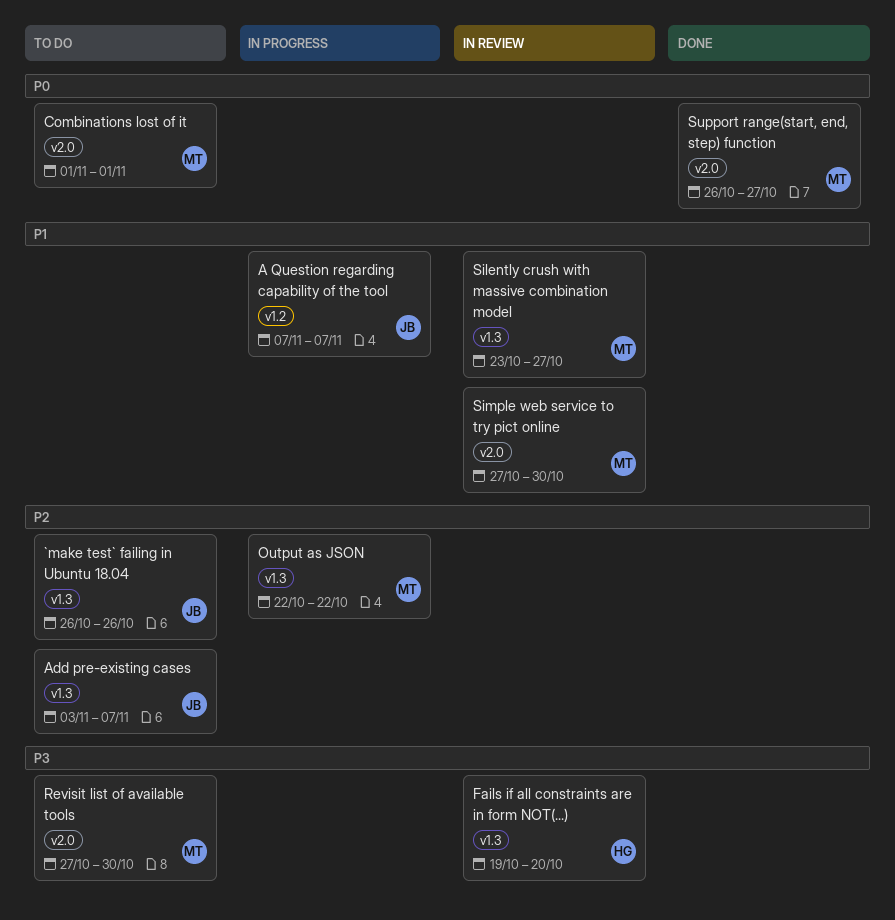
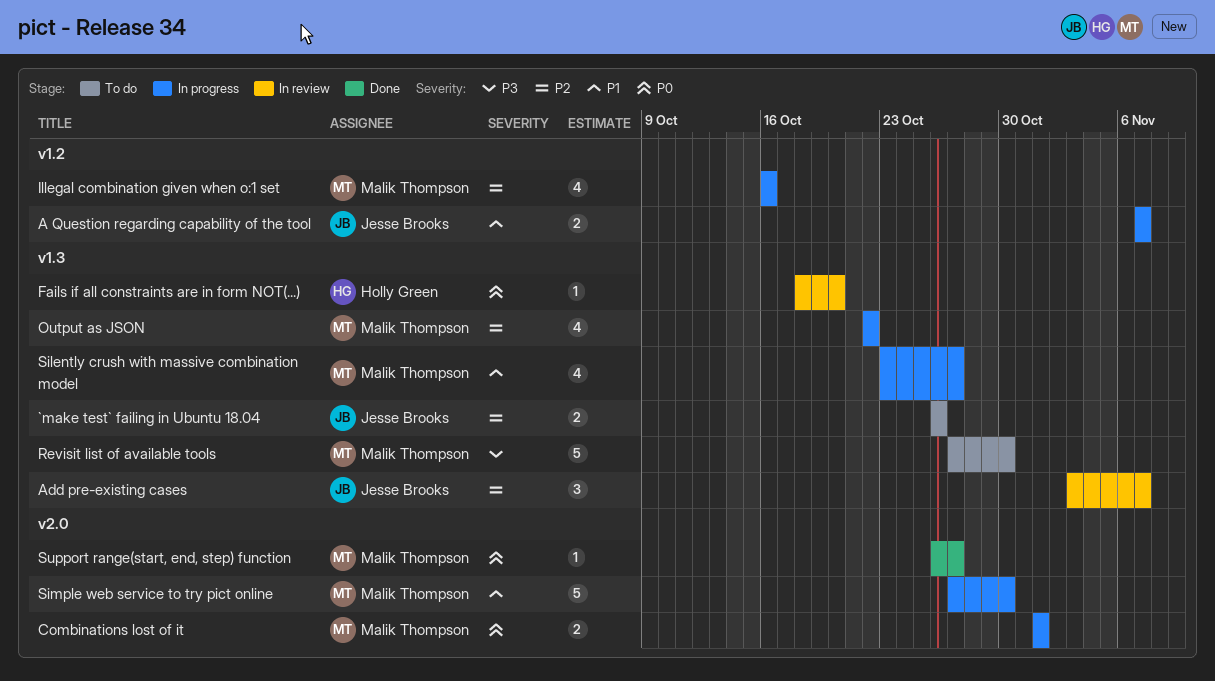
Add pre-existing cases, status: To do -> In review
Combinations lost of it, status: To do -> In progress
Fails if all constraints are in form NOT(...), priority: P3 -> P0
Fails if all constraints are in form NOT(...), start: Oct 19 -> Oct 18
Illegal combination given when o:1 set: none -> present
Revisit list of available tools, label: v2.0 -> v1.3
Silently crush with massive combination model, status: In review -> In progress
Simple web service to try pict online, status: In review -> In progress

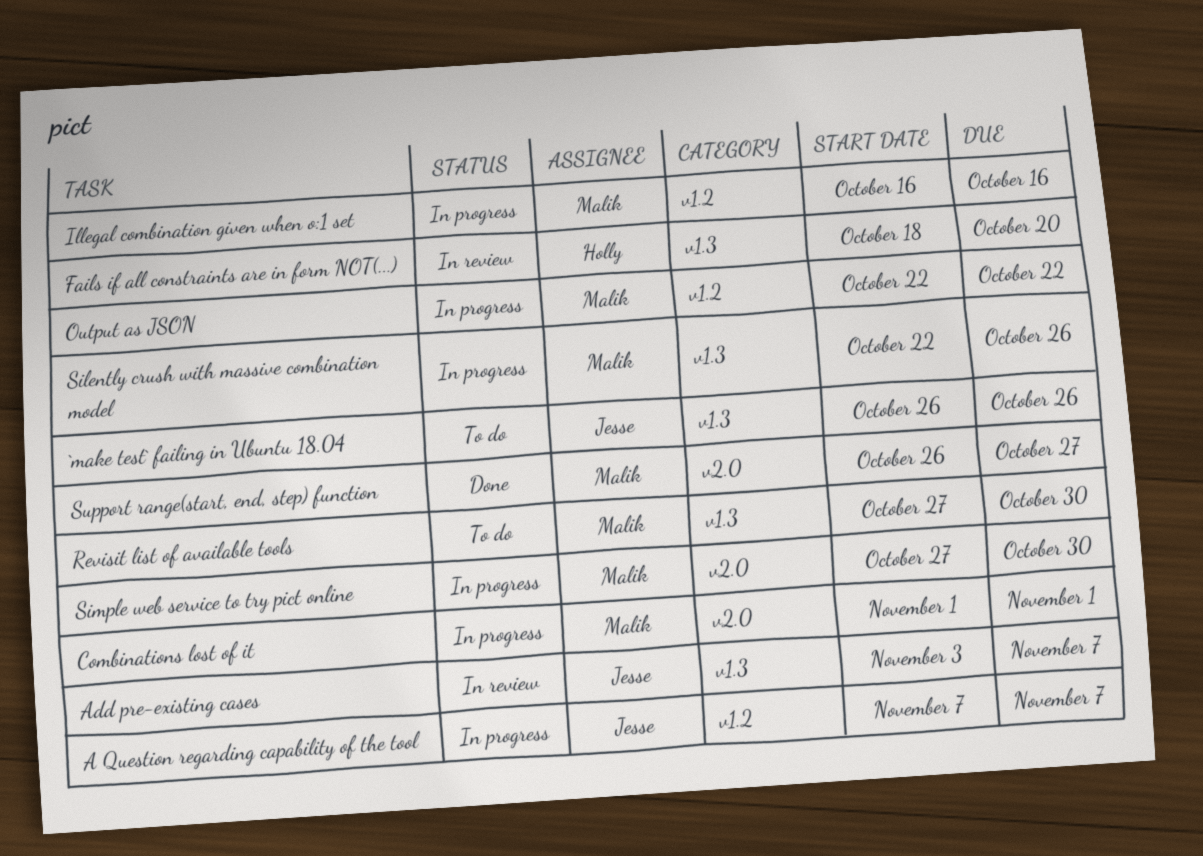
Output as JSON, label: v1.3 -> v1.2
Silently crush with massive combination model, start: Oct 23 -> Oct 22
Silently crush with massive combination model, due: Oct 27 -> Oct 26

